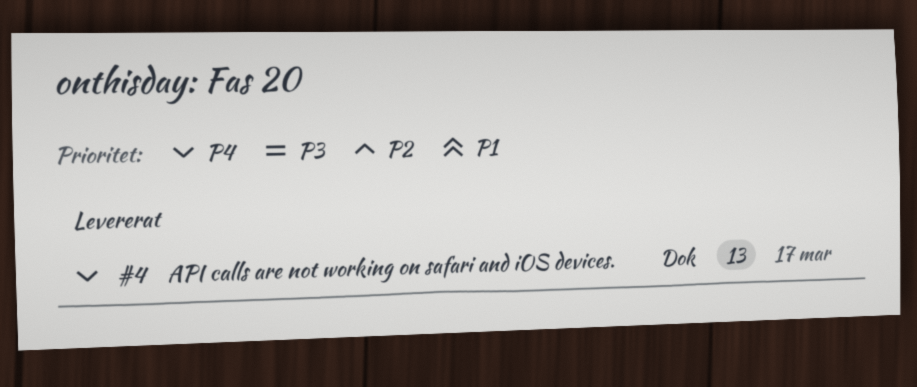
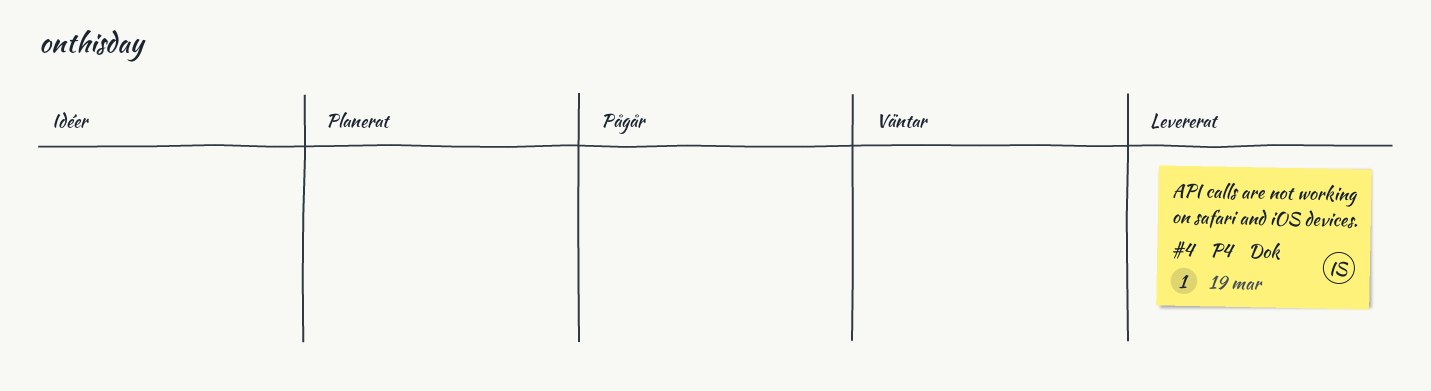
#4, estimate: 13 -> 1
#4, due: Mar 17 -> Mar 19

